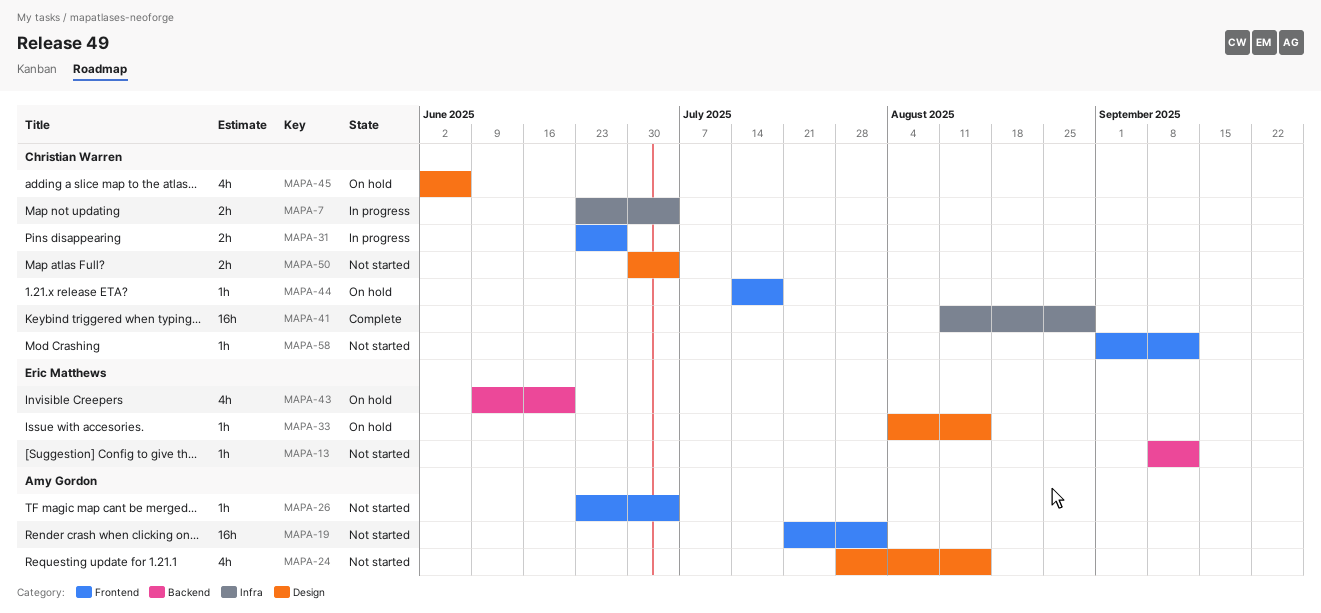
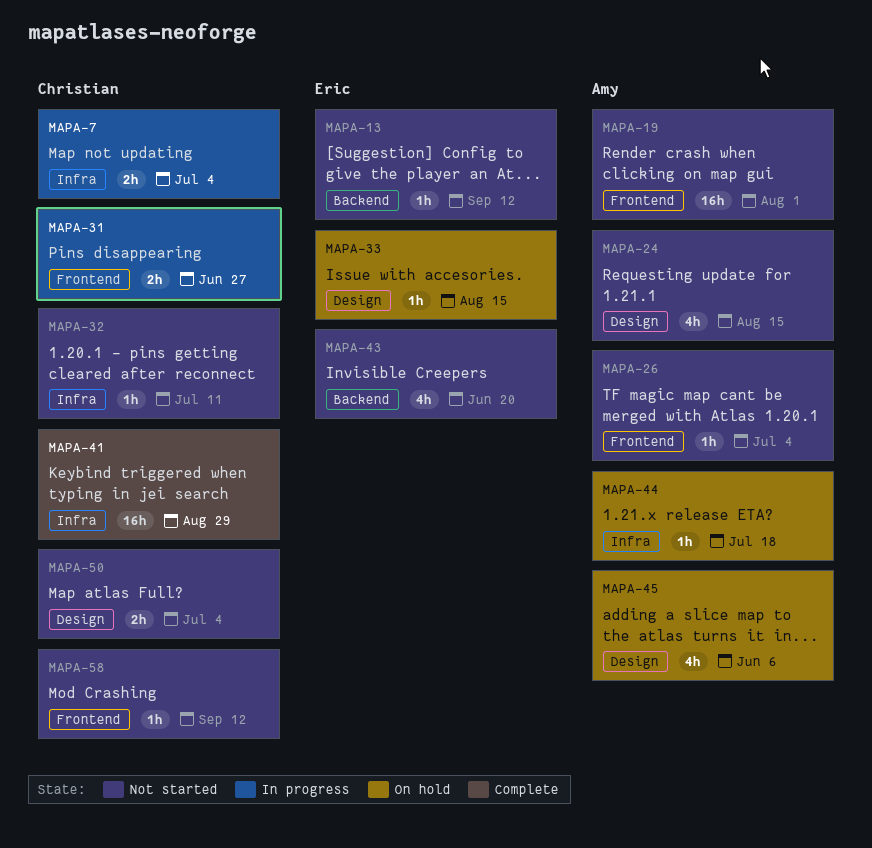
MAPA-32: none -> present
MAPA-43, status: On hold -> Not started
MAPA-44, owner: Christian Warren -> Amy Gordon
MAPA-44, label: Frontend -> Infra
MAPA-45, owner: Christian Warren -> Amy Gordon

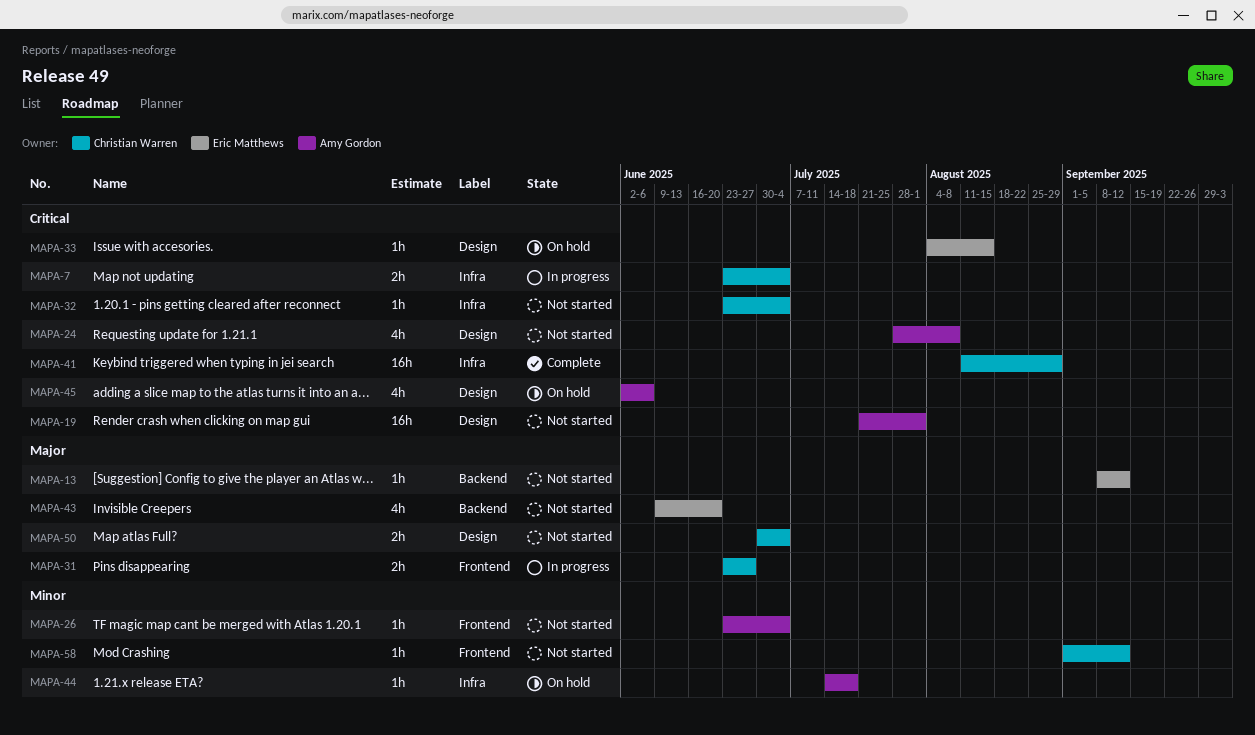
MAPA-19, label: Frontend -> Design
MAPA-24, due: Aug 15 -> Aug 8
MAPA-32, due: Jul 11 -> Jul 4

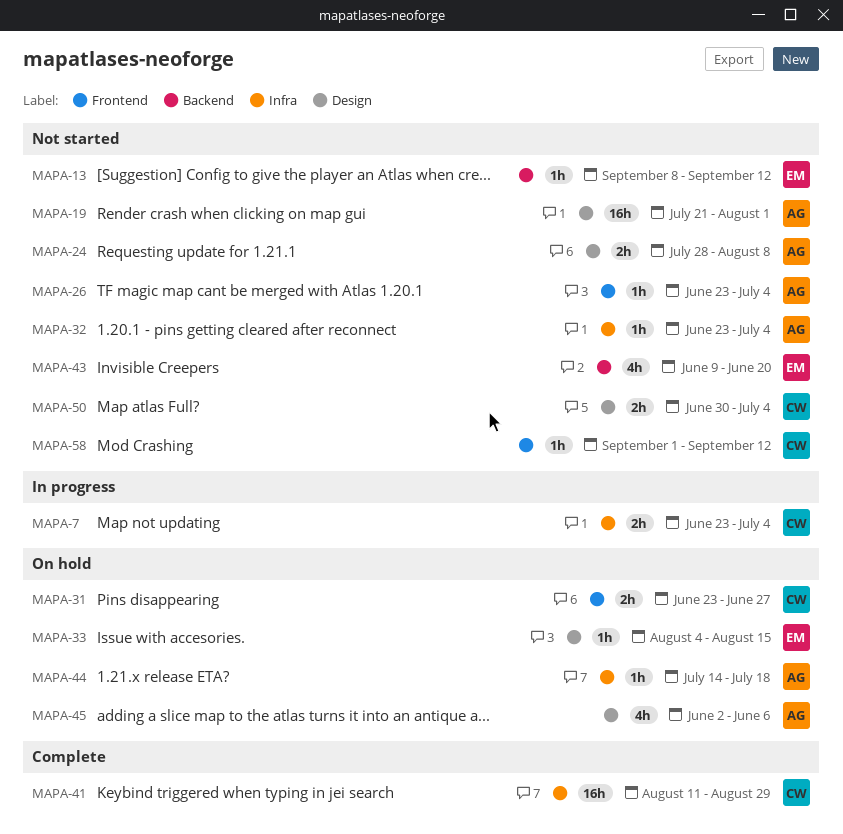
MAPA-24, estimate: 4h -> 2h
MAPA-31, status: In progress -> On hold
MAPA-32, owner: Christian Warren -> Amy Gordon

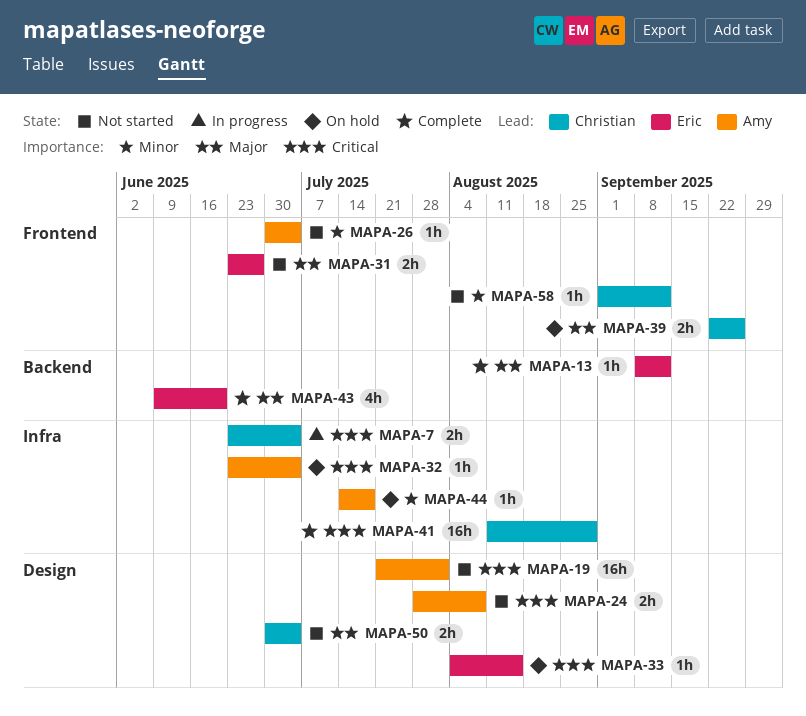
MAPA-13, status: Not started -> Complete
MAPA-26, start: Jun 23 -> Jun 30
MAPA-31, status: On hold -> Not started
MAPA-31, owner: Christian -> Eric
MAPA-32, status: Not started -> On hold
MAPA-39: none -> present
MAPA-43, status: Not started -> Complete
MAPA-45: present -> none

